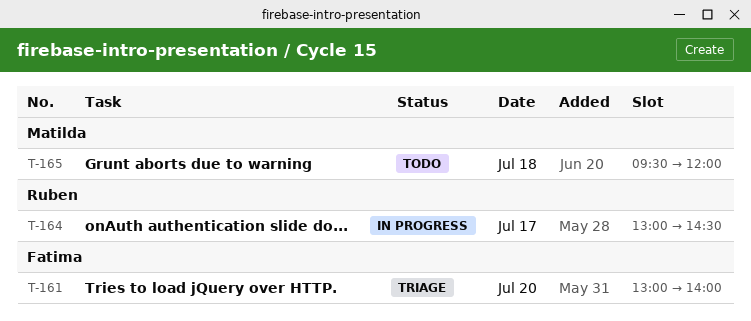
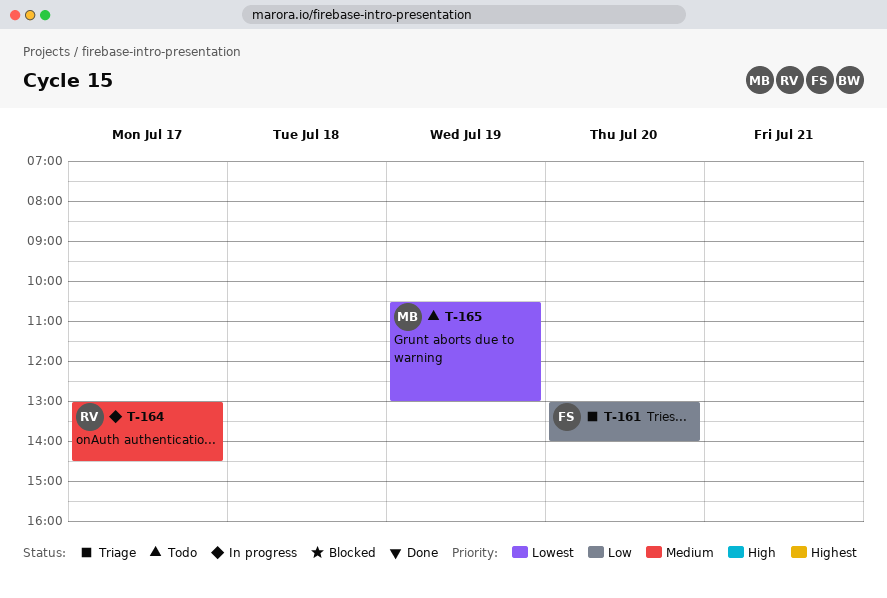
T-165, day: Jul 18 -> Jul 19
T-165, begins: 09:30 -> 10:30
T-165, ends: 12:00 -> 13:00

